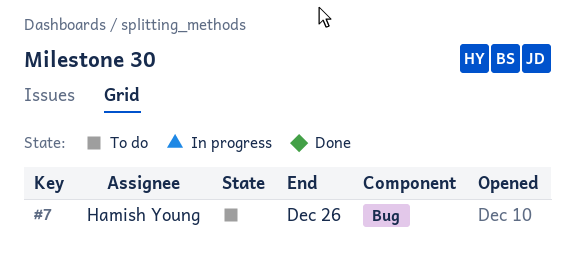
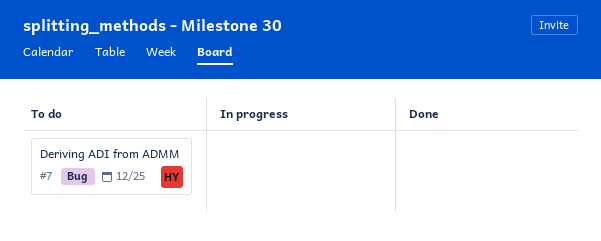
#7, due: Dec 26 -> Dec 25

